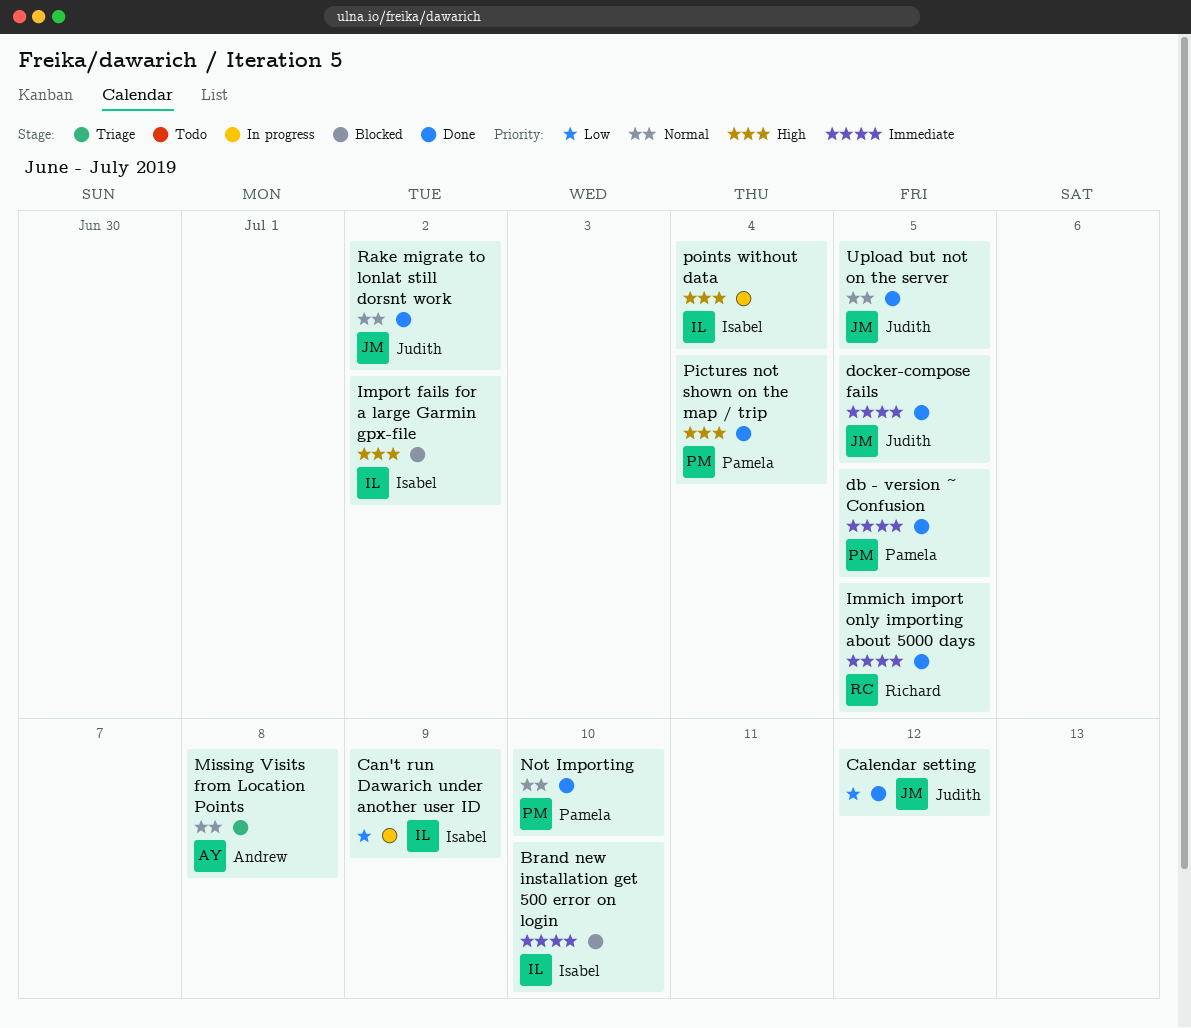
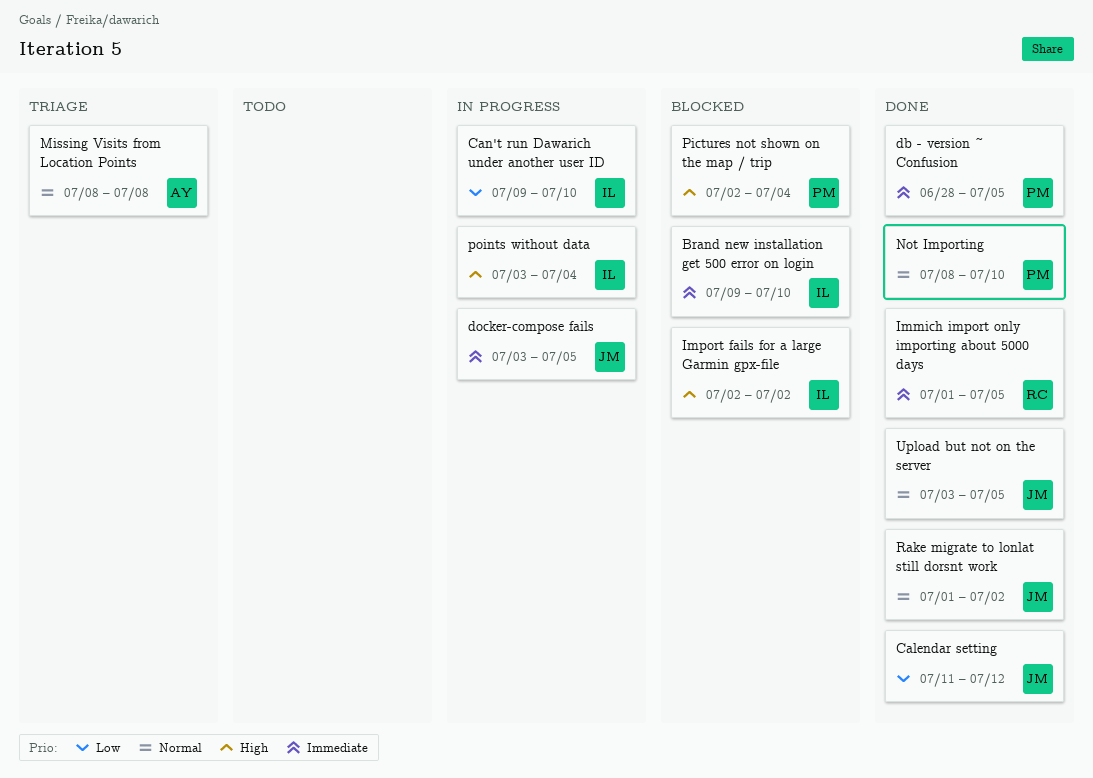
Can't run Dawarich under another user ID, due: Jul 9 -> Jul 10
docker-compose fails, status: Done -> In progress
Pictures not shown on the map / trip, status: Done -> Blocked

